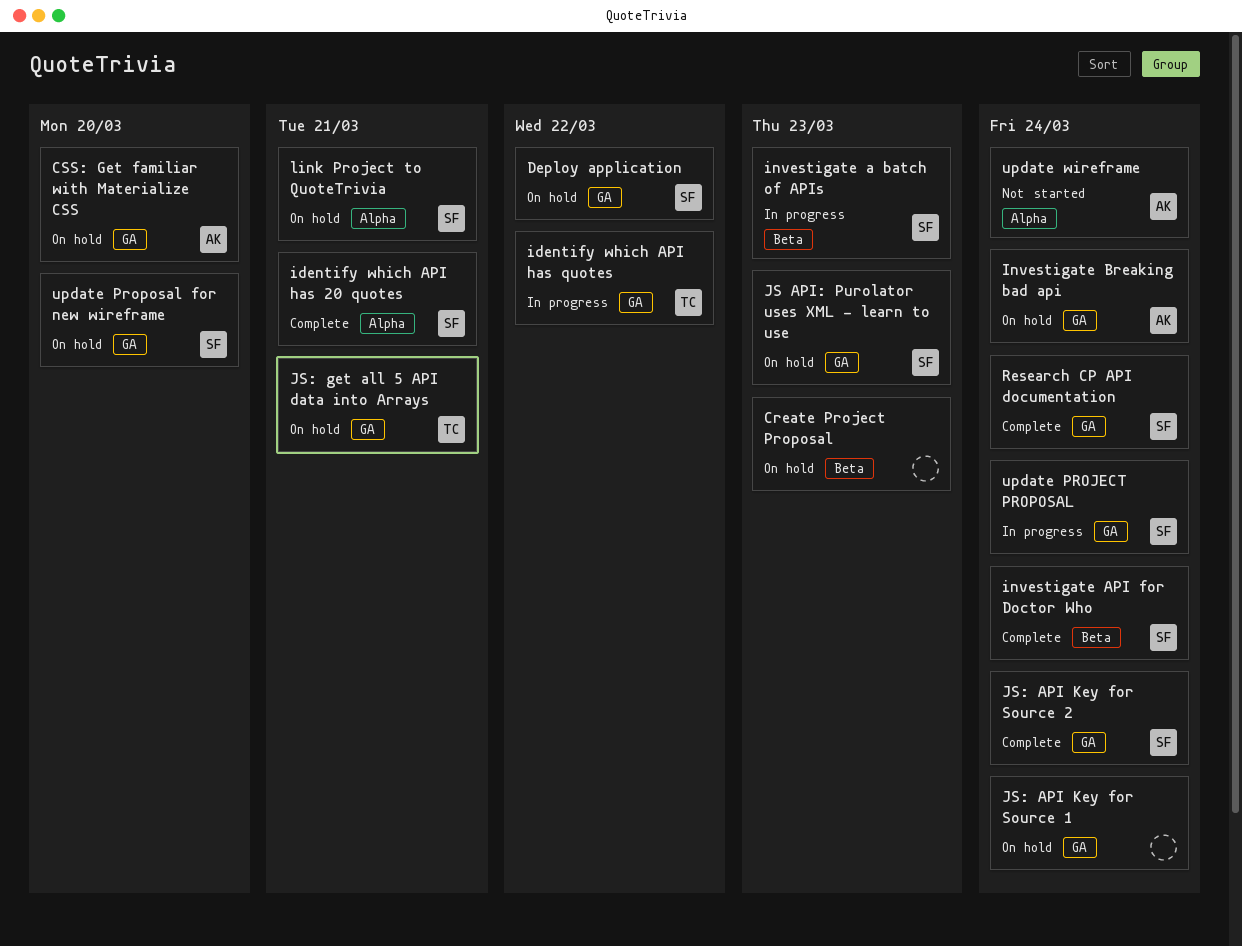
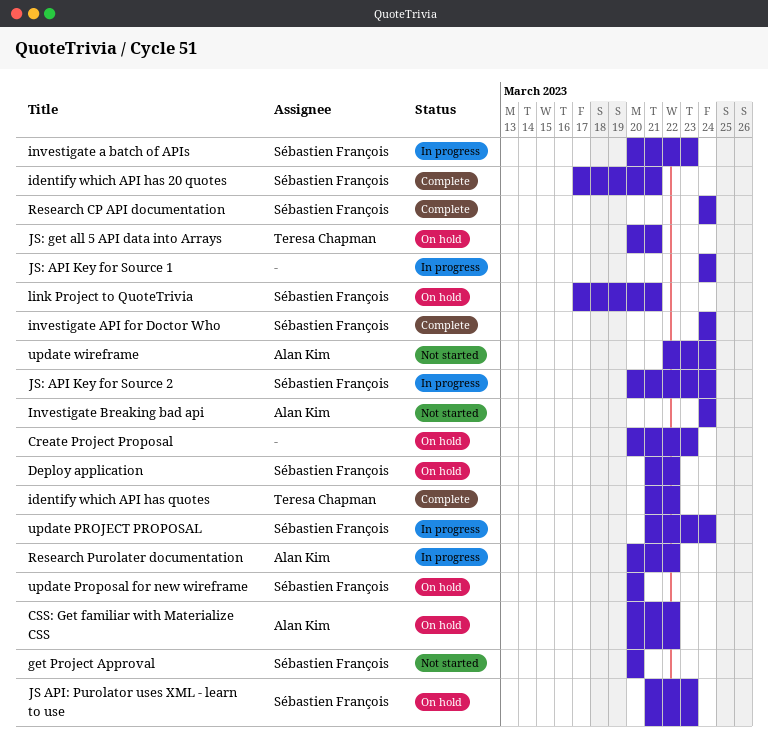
CSS: Get familiar with Materialize CSS, due: Mar 20 -> Mar 22
get Project Approval: none -> present
identify which API has quotes, status: In progress -> Complete
Investigate Breaking bad api, status: On hold -> Not started
JS: API Key for Source 1, status: On hold -> In progress
JS: API Key for Source 2, status: Complete -> In progress
Research Purolater documentation: none -> present

